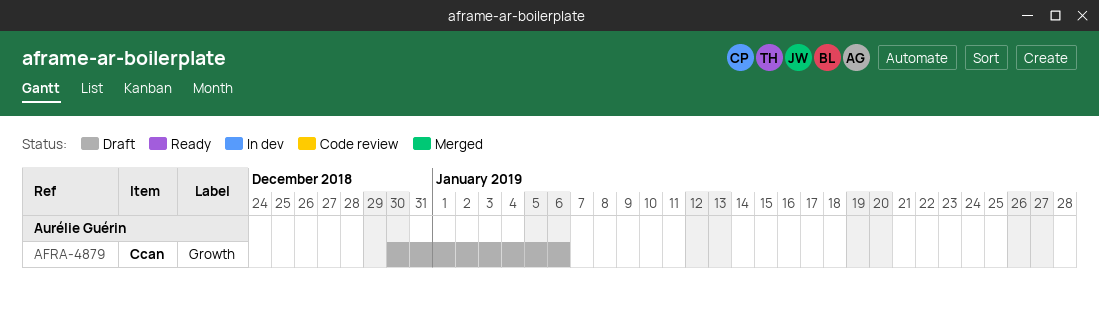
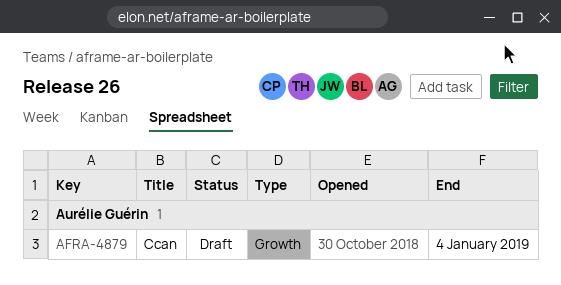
AFRA-4879, due: Jan 6 -> Jan 4

